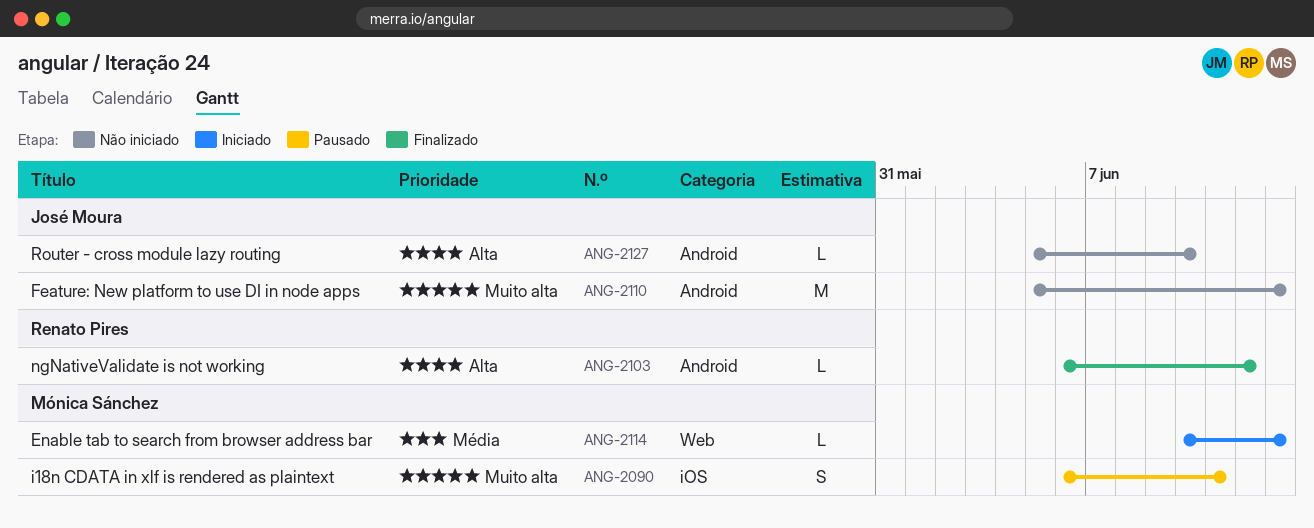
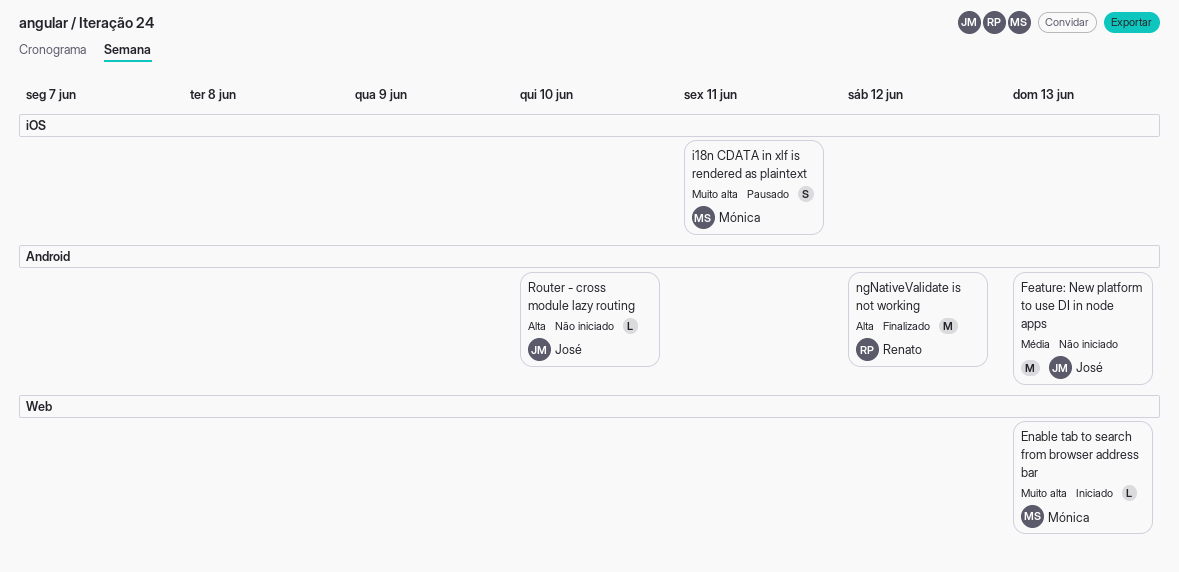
Enable tab to search from browser address bar, priority: Média -> Muito alta
Feature: New platform to use DI in node apps, priority: Muito alta -> Média
ngNativeValidate is not working, estimate: L -> M

